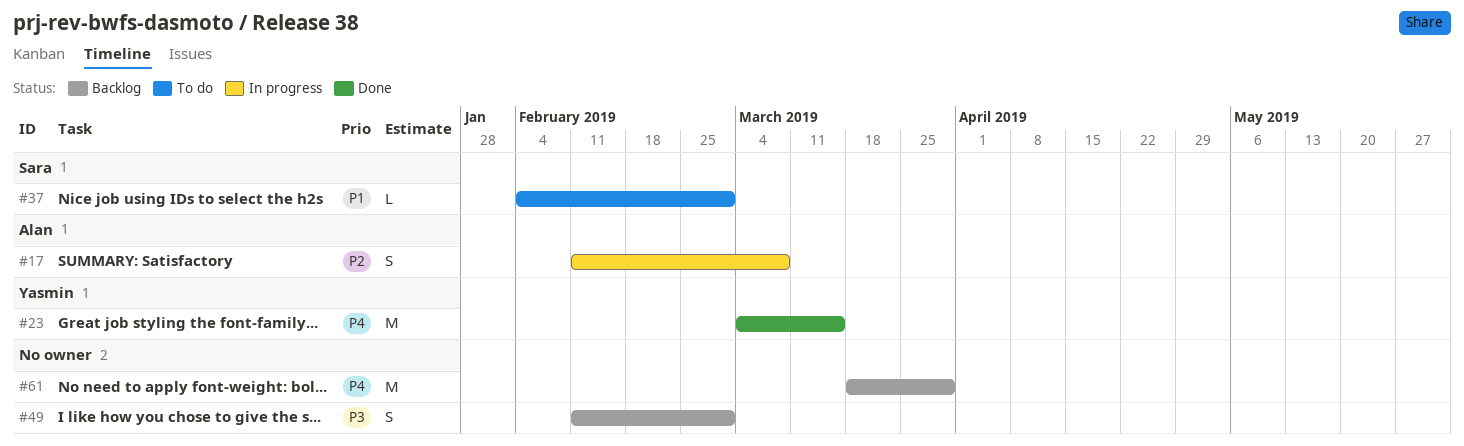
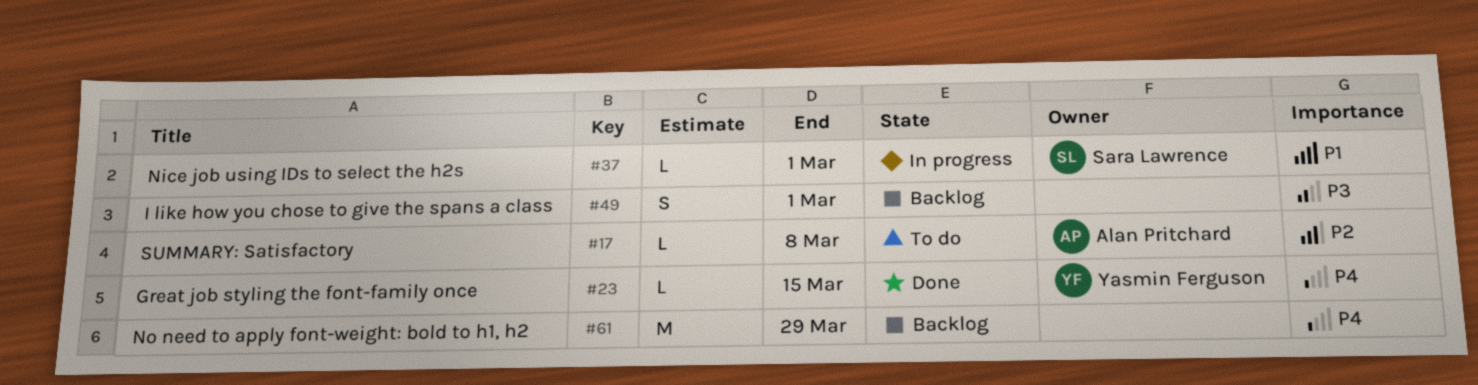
#17, status: In progress -> To do
#17, estimate: S -> L
#23, estimate: M -> L
#37, status: To do -> In progress

